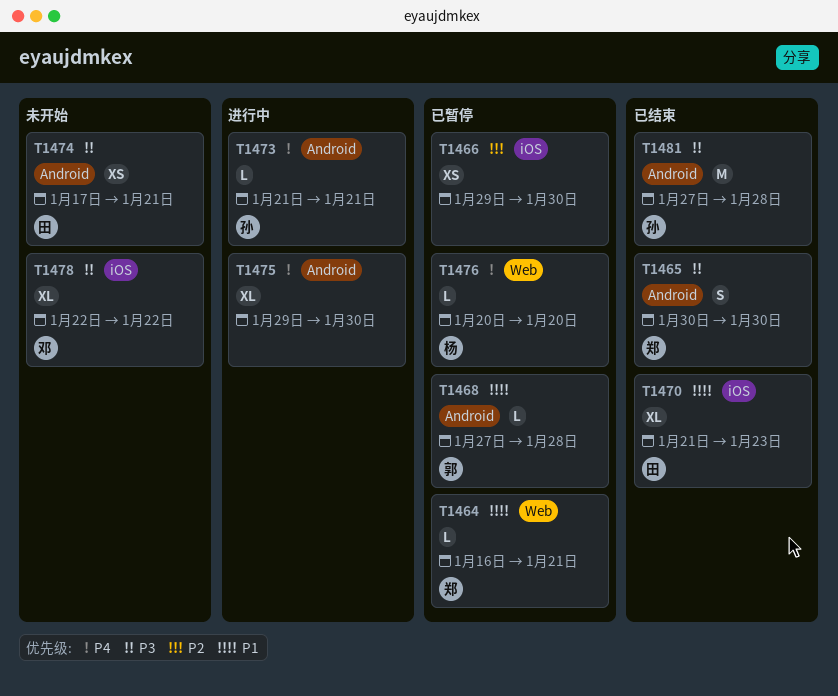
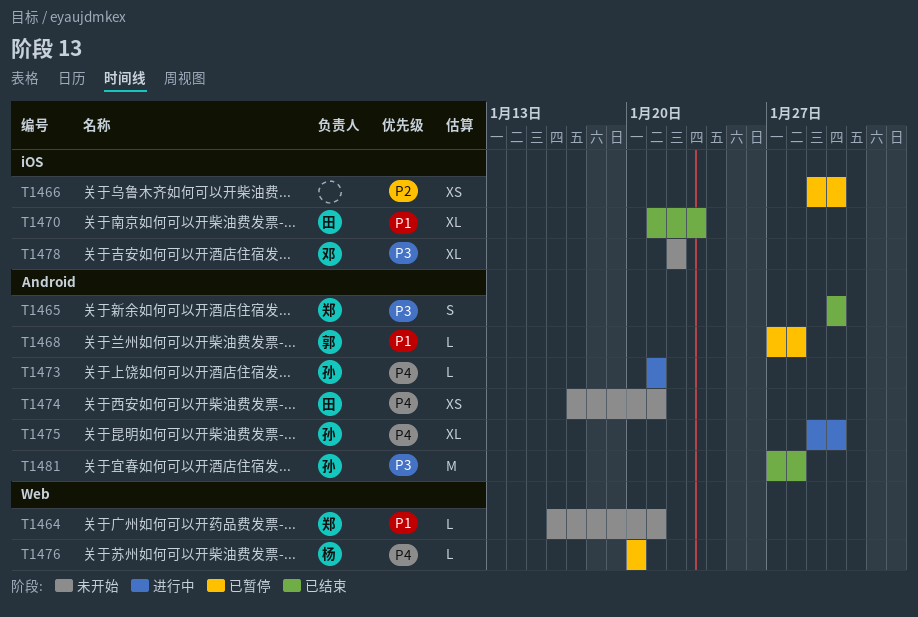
T1464, status: 已暂停 -> 未开始
T1474, priority: P3 -> P4
T1475, owner: none -> 孙

